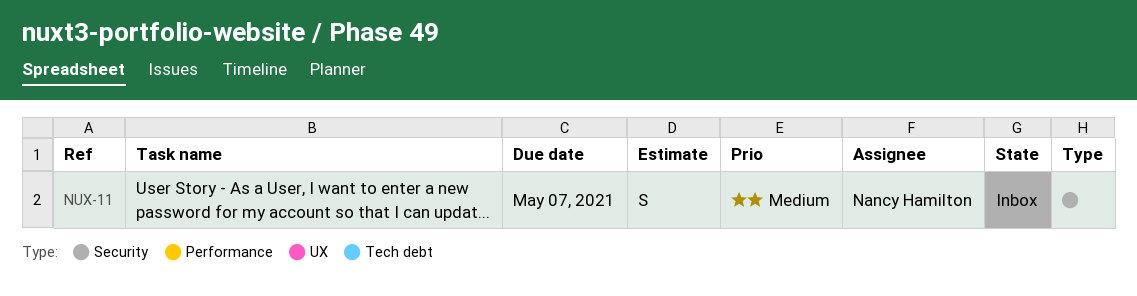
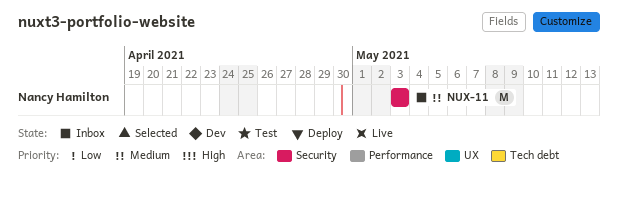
NUX-11, estimate: S -> M
NUX-11, due: May 7 -> May 3

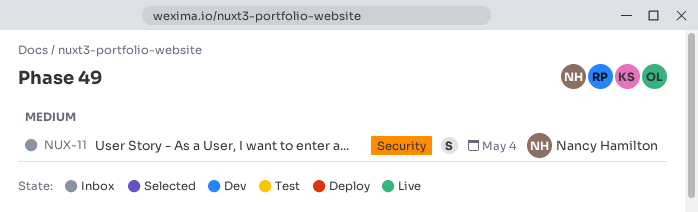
NUX-11, estimate: M -> S
NUX-11, due: May 3 -> May 4

